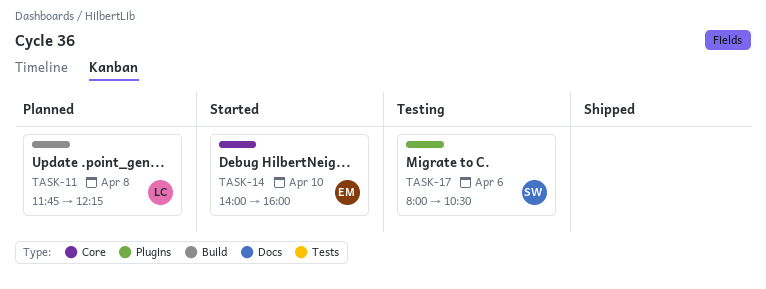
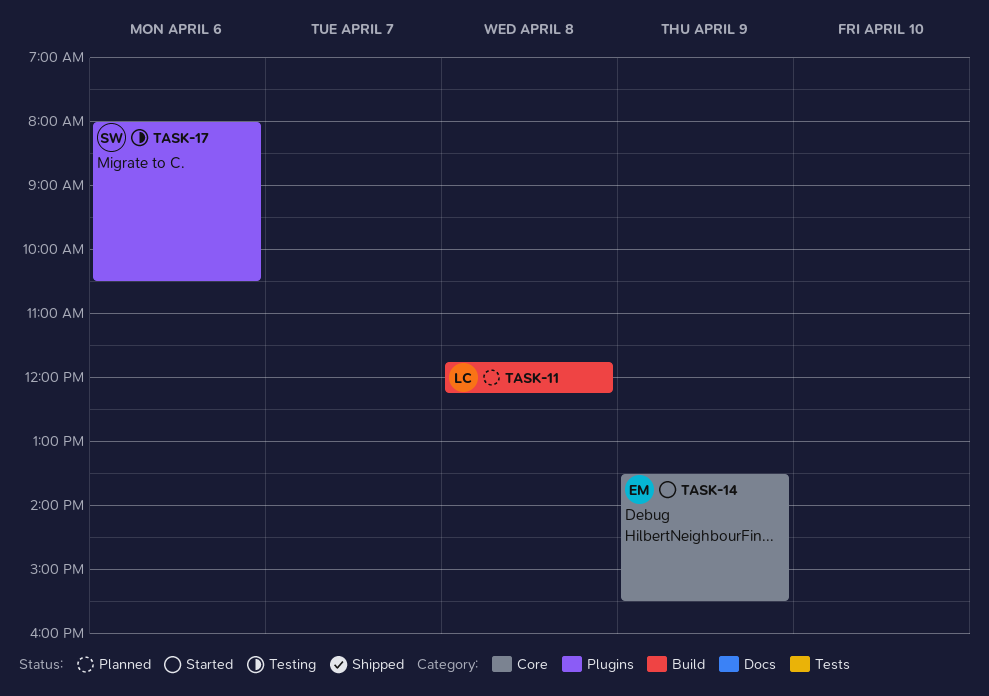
TASK-14, day: Apr 10 -> Apr 9
TASK-14, begins: 14:00 -> 13:30
TASK-14, ends: 16:00 -> 15:30

